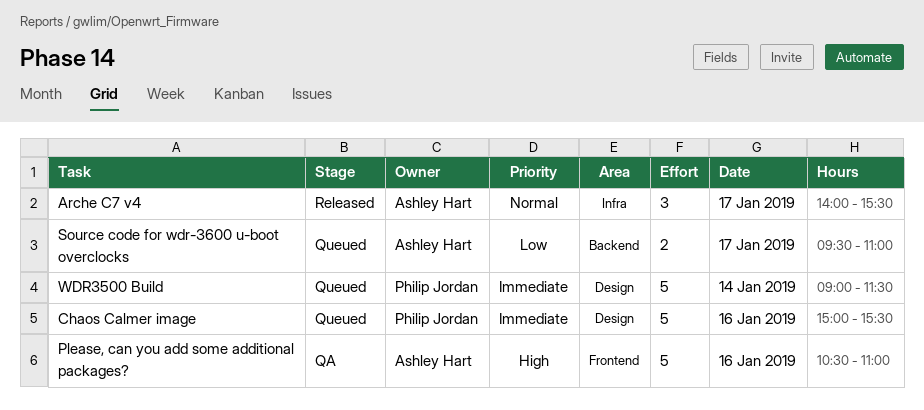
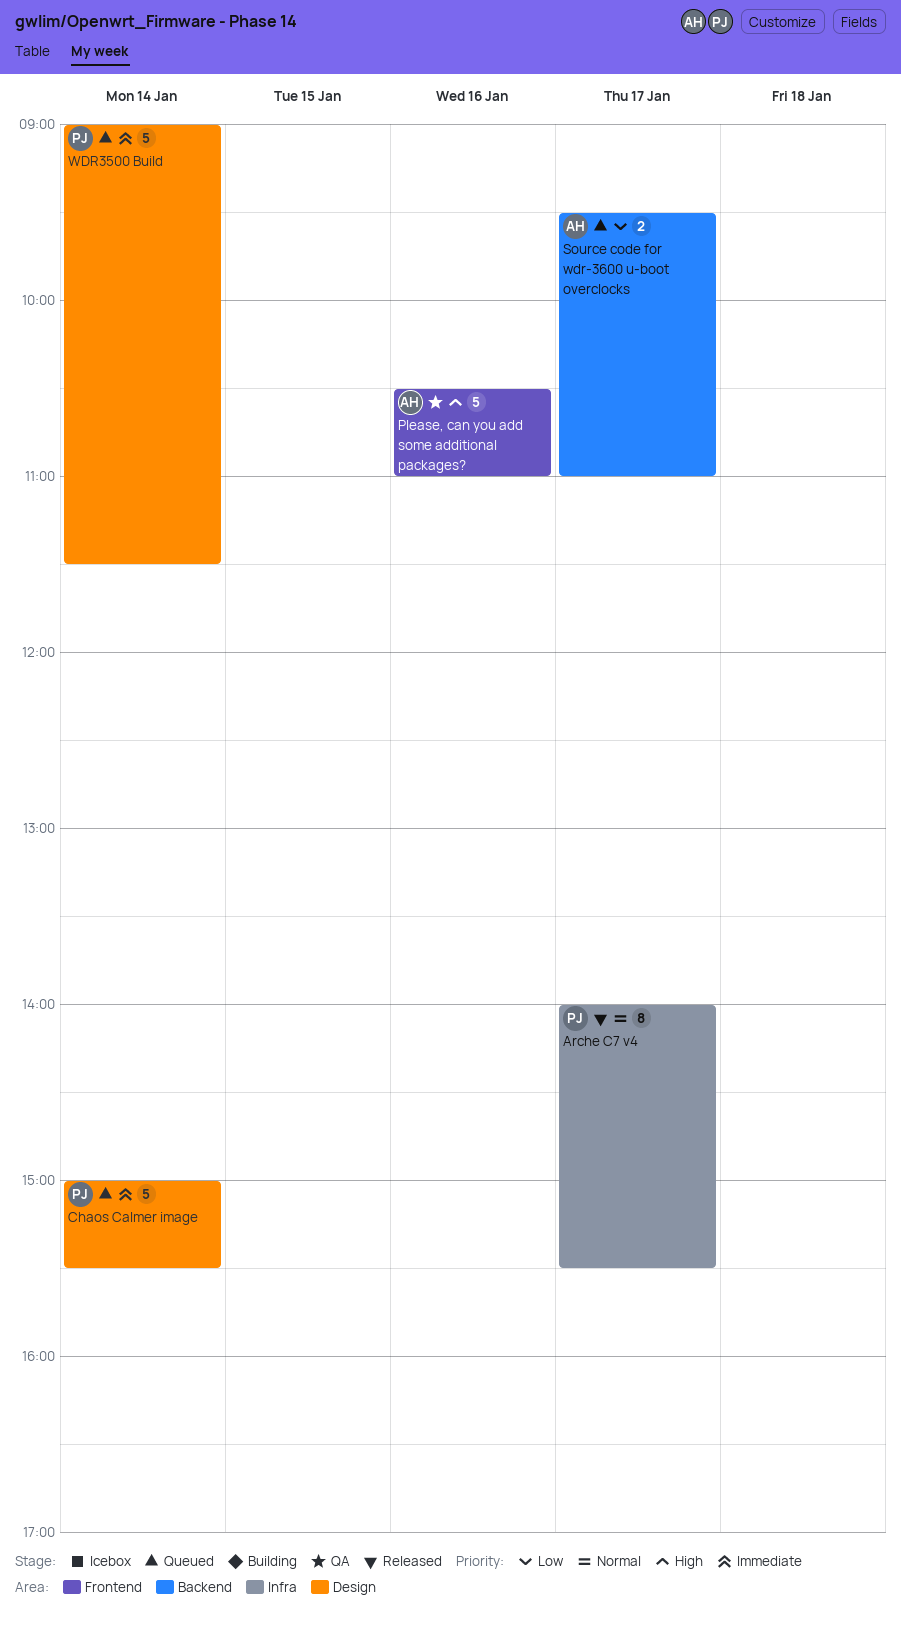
Arche C7 v4, owner: Ashley Hart -> Philip Jordan
Arche C7 v4, estimate: 3 -> 8
Chaos Calmer image, day: Jan 16 -> Jan 14

